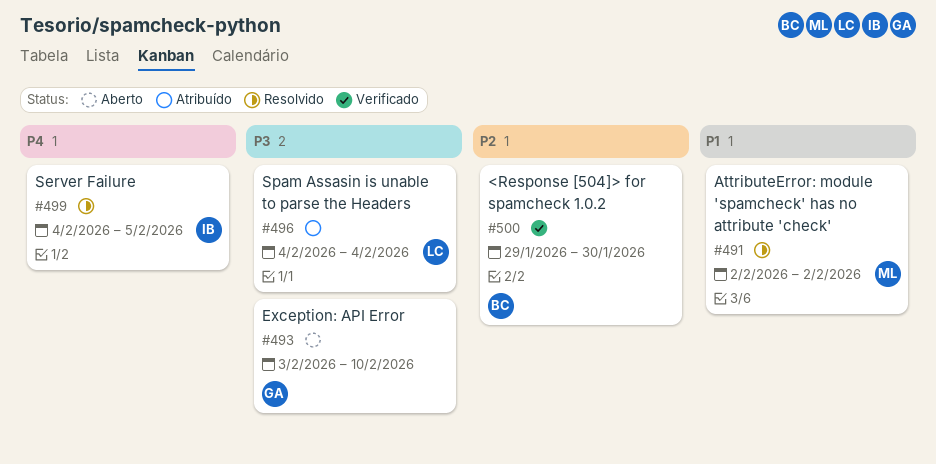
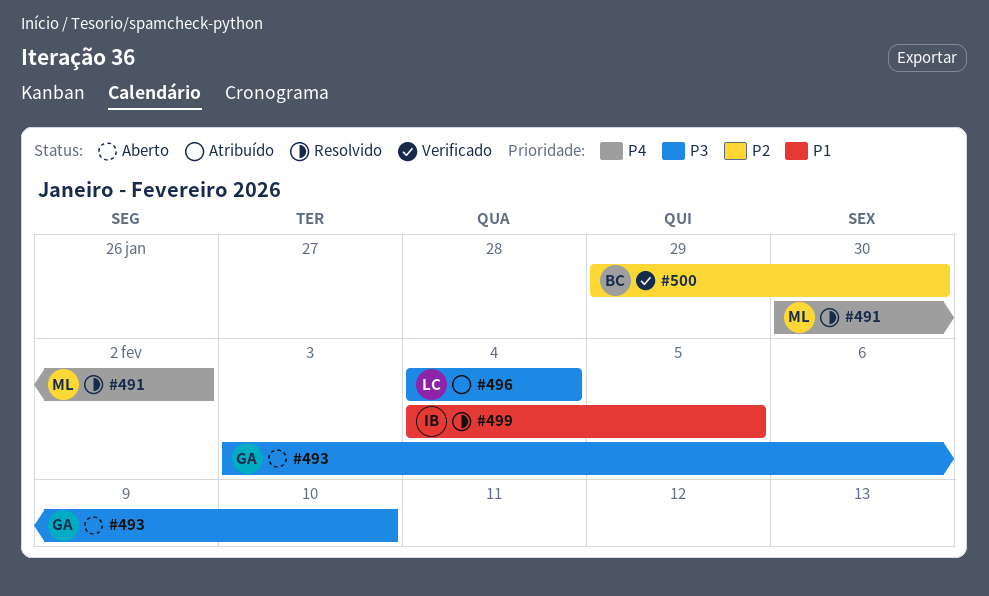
#491, priority: P1 -> P4
#491, start: Feb 2 -> Jan 30
#499, priority: P4 -> P1

